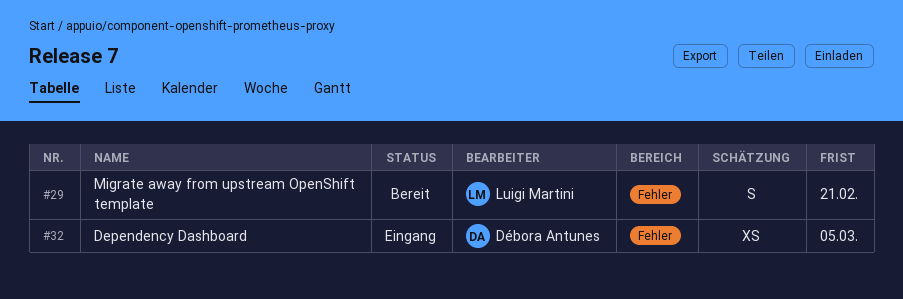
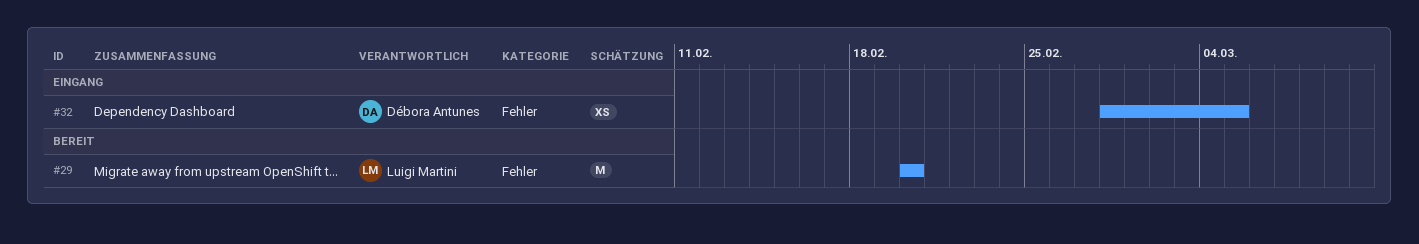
#29, estimate: S -> M
#29, due: Feb 21 -> Feb 20

